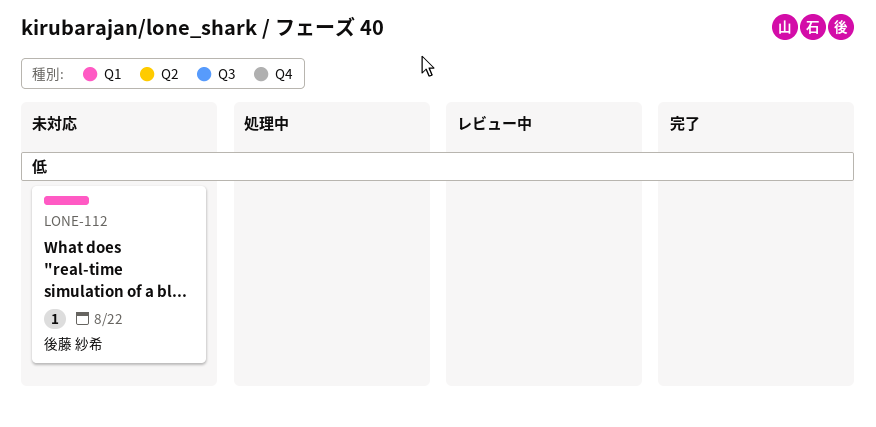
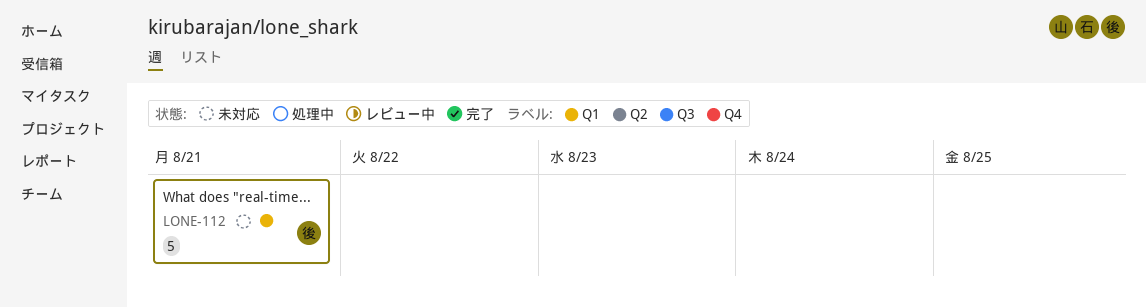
LONE-112, estimate: 1 -> 5
LONE-112, due: Aug 22 -> Aug 21

